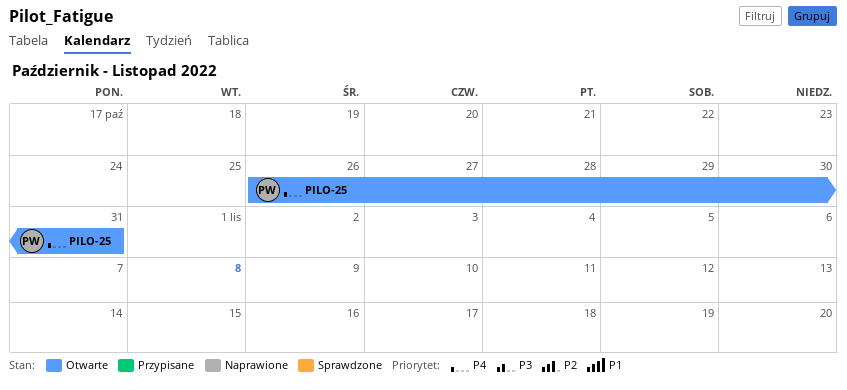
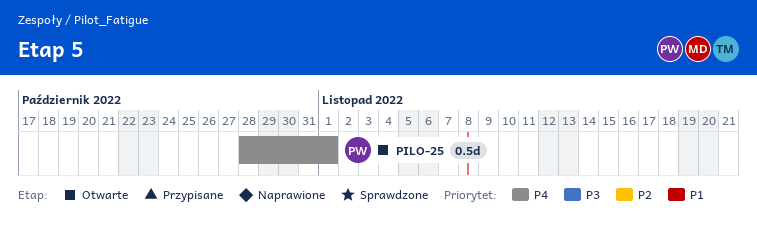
PILO-25, start: Oct 26 -> Oct 28
PILO-25, due: Oct 31 -> Nov 1

